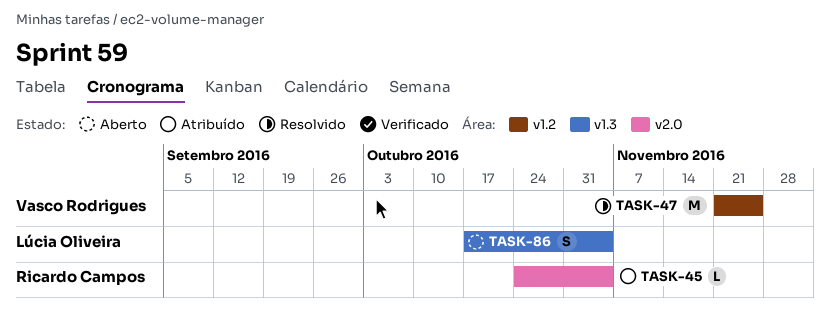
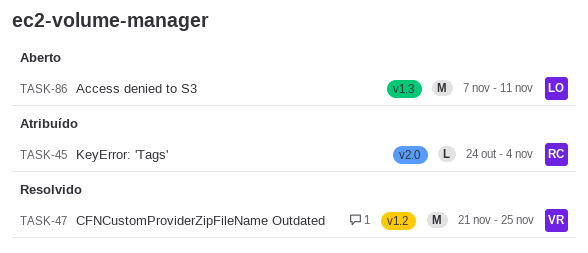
TASK-86, estimate: S -> M
TASK-86, start: Oct 17 -> Nov 7
TASK-86, due: Nov 4 -> Nov 11

